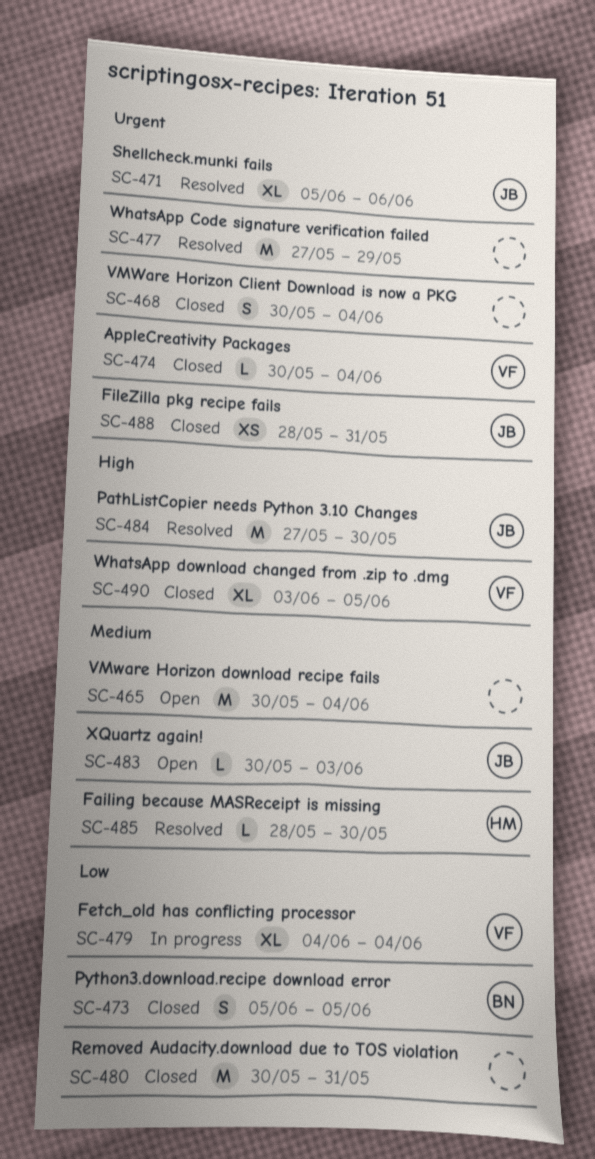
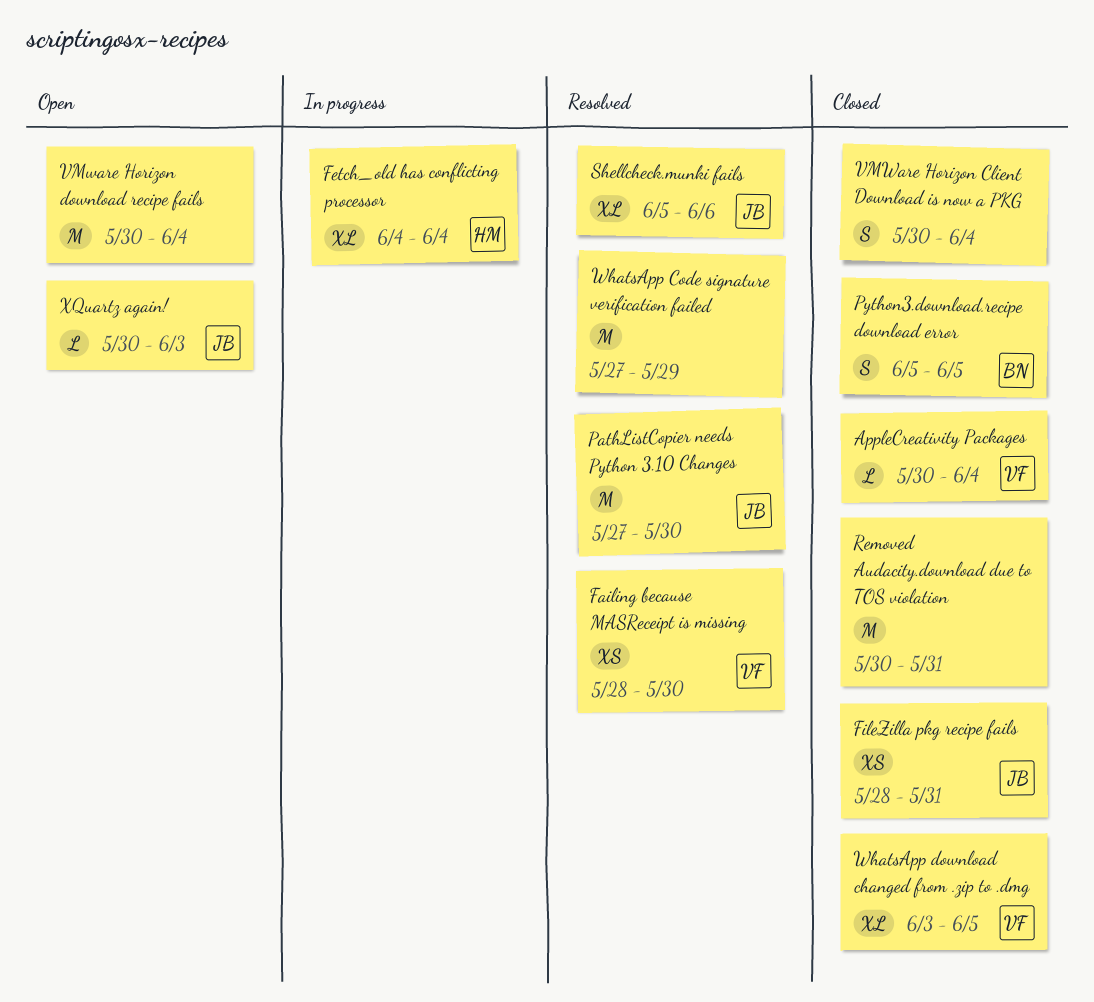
Failing because MASReceipt is missing, owner: HM -> VF
Failing because MASReceipt is missing, estimate: L -> XS
Fetch_old has conflicting processor, owner: VF -> HM

